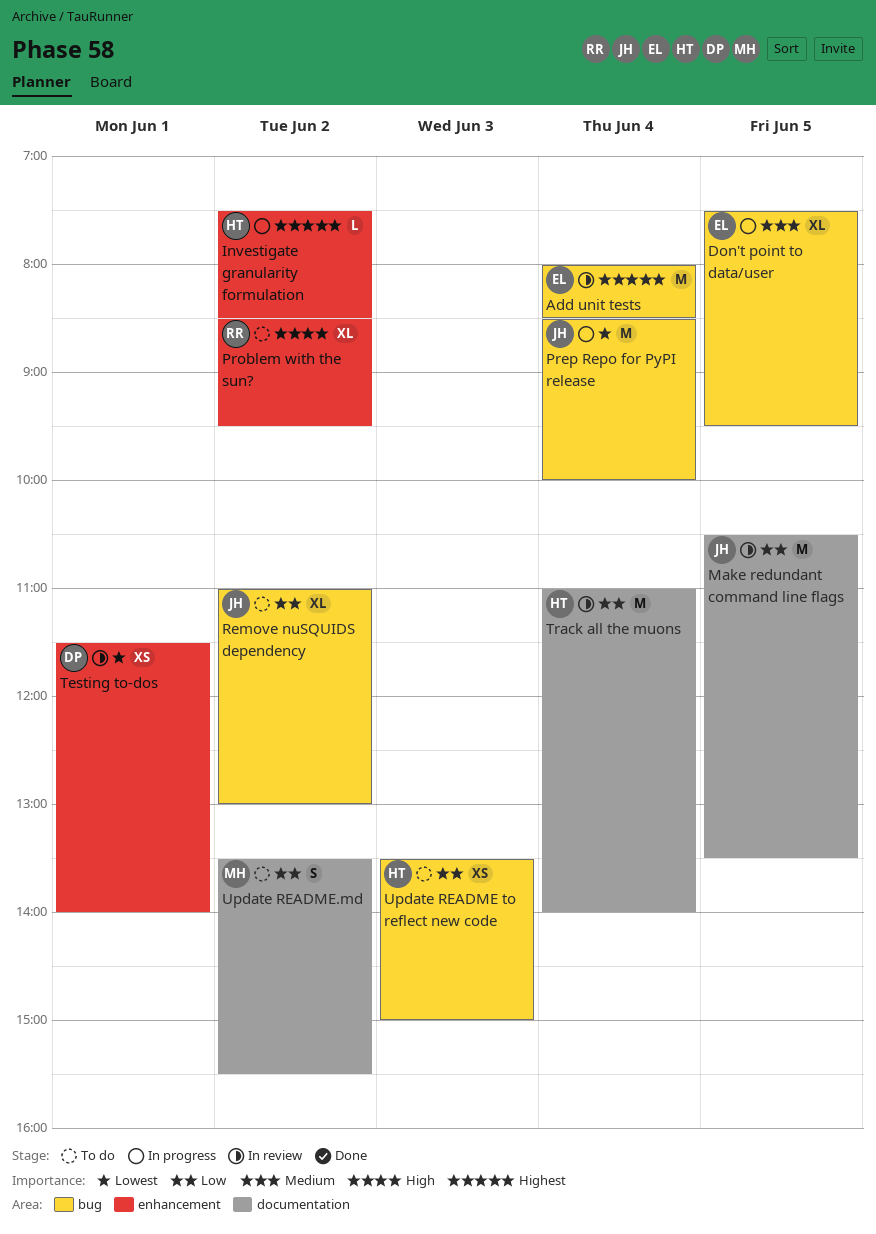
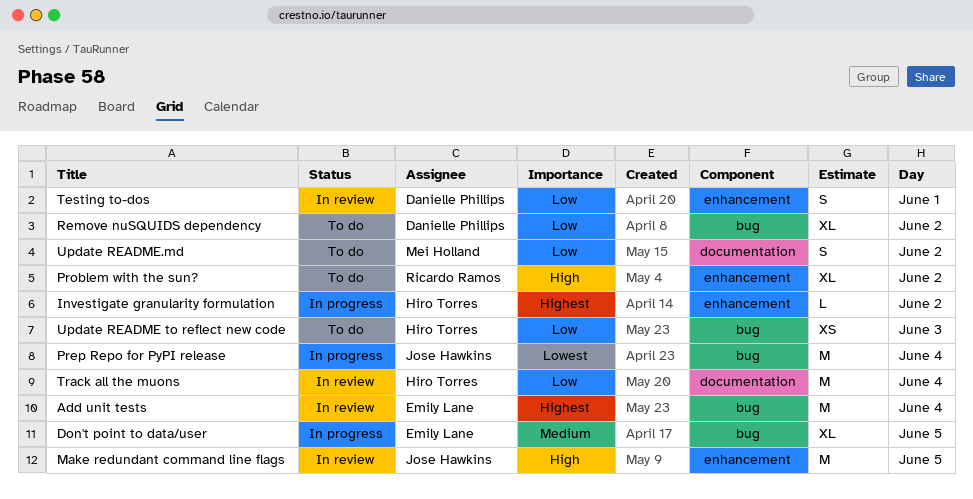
Make redundant command line flags, priority: Low -> High
Make redundant command line flags, label: documentation -> enhancement
Remove nuSQUIDS dependency, owner: Jose Hawkins -> Danielle Phillips
Testing to-dos, priority: Lowest -> Low
Testing to-dos, estimate: XS -> S

